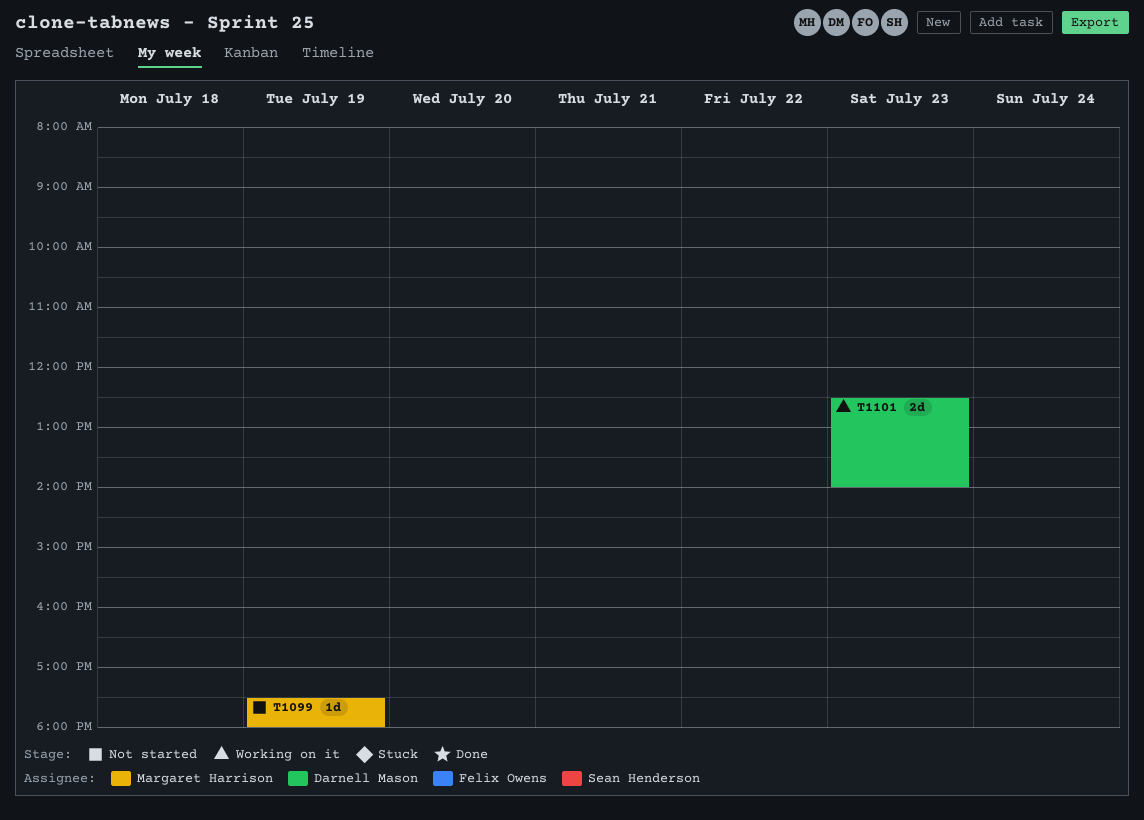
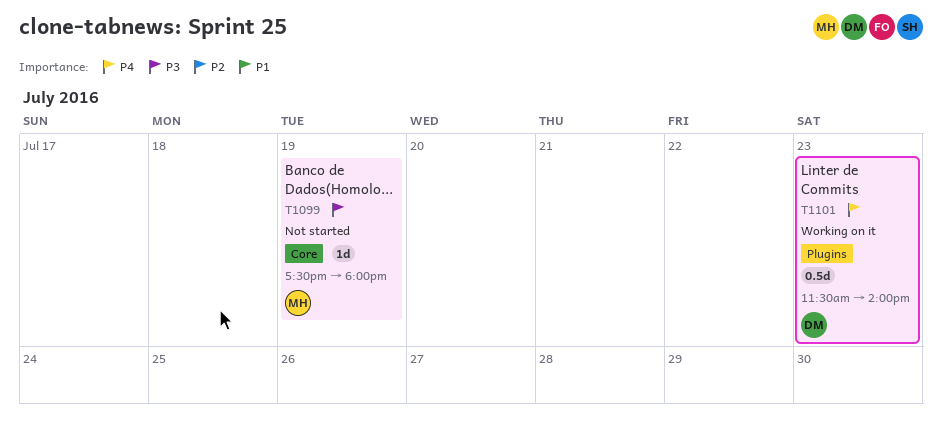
T1101, estimate: 2d -> 0.5d
T1101, begins: 12:30 -> 11:30

